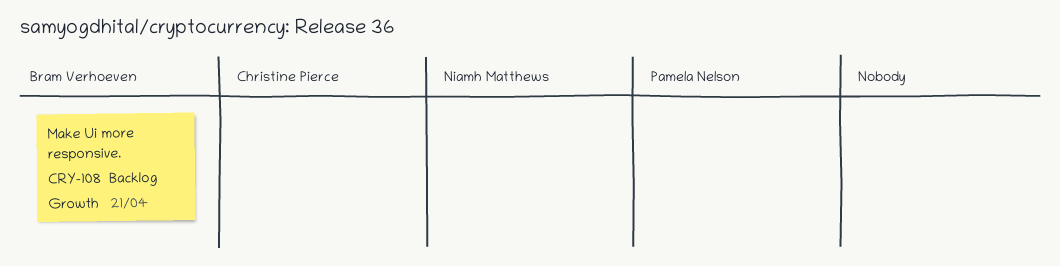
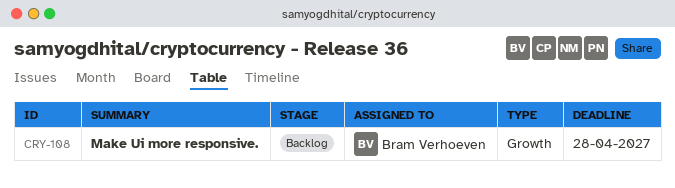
CRY-108, due: Apr 21 -> Apr 28

